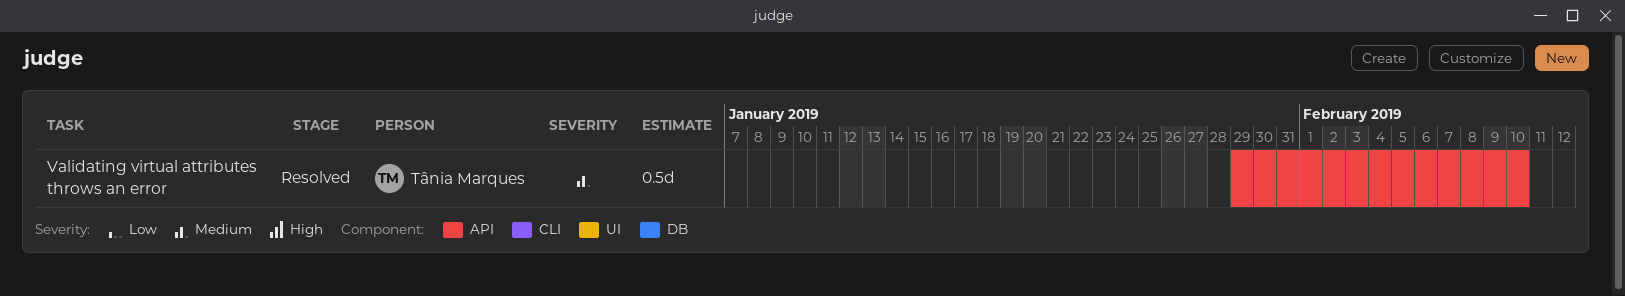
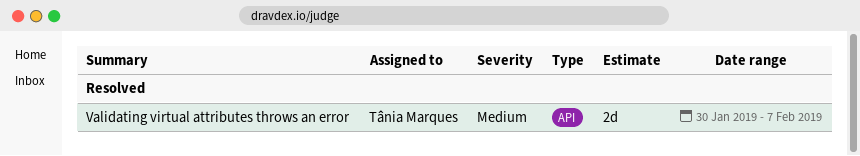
Validating virtual attributes throws an error, estimate: 0.5d -> 2d
Validating virtual attributes throws an error, start: Jan 29 -> Jan 30
Validating virtual attributes throws an error, due: Feb 10 -> Feb 7

